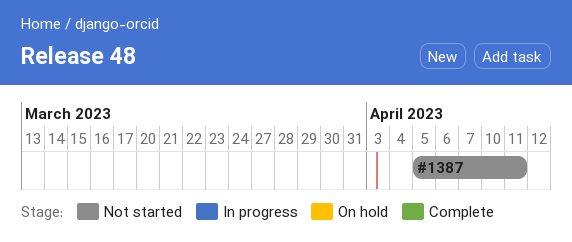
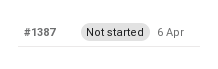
#1387, due: Apr 11 -> Apr 6

